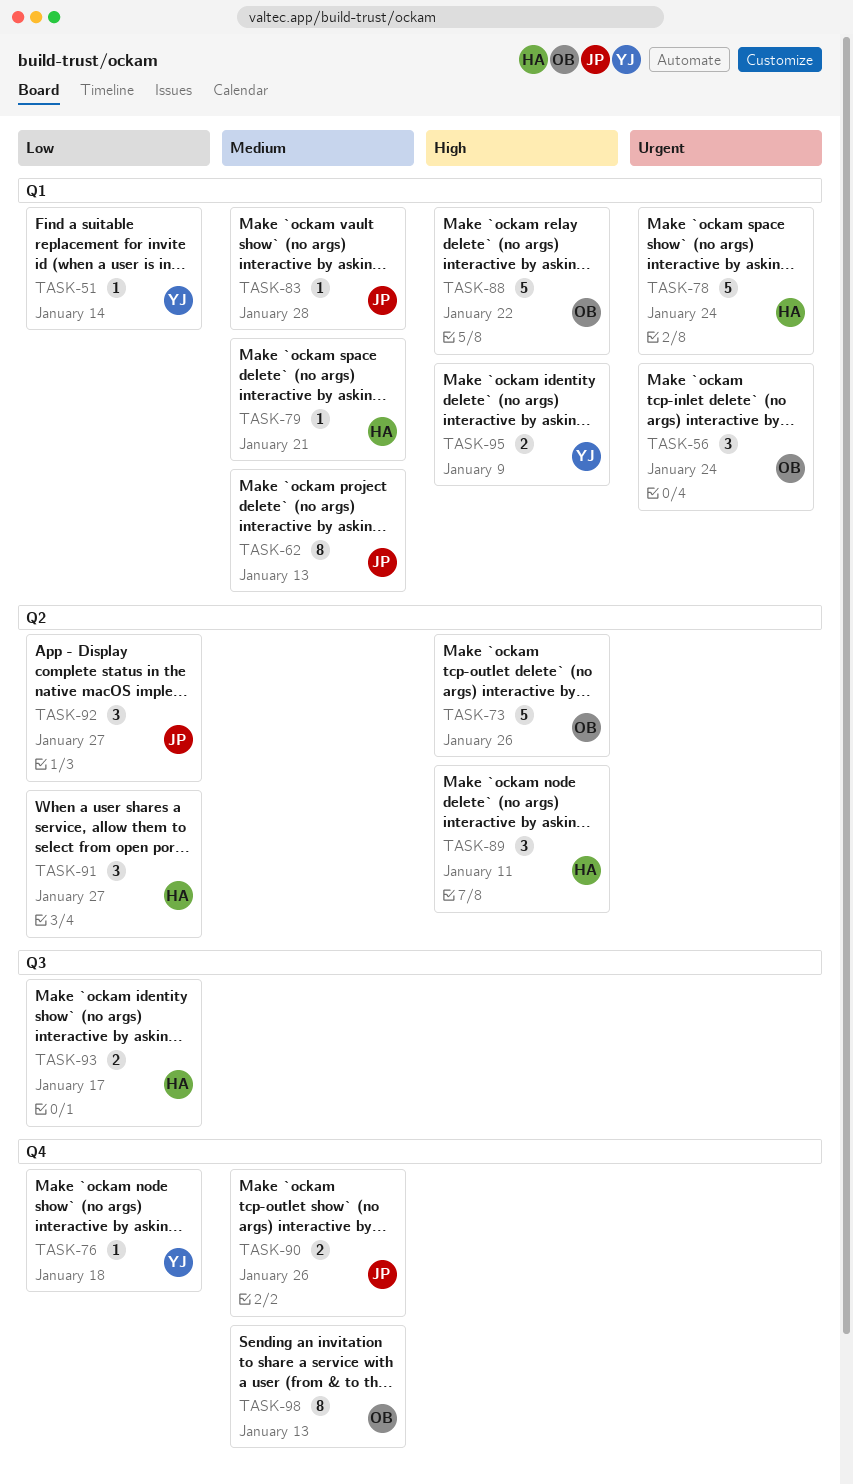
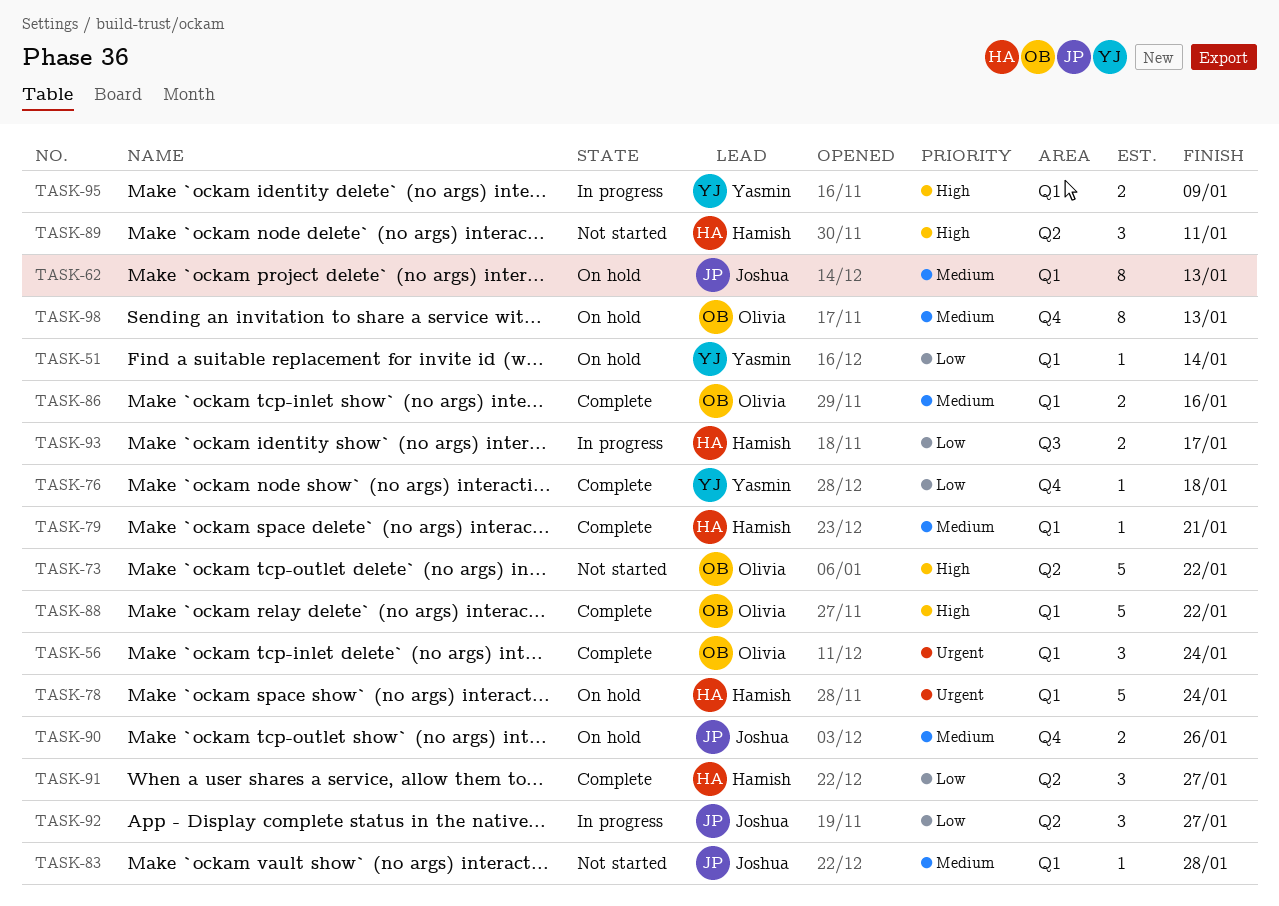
TASK-73, due: Jan 26 -> Jan 22
TASK-86: none -> present

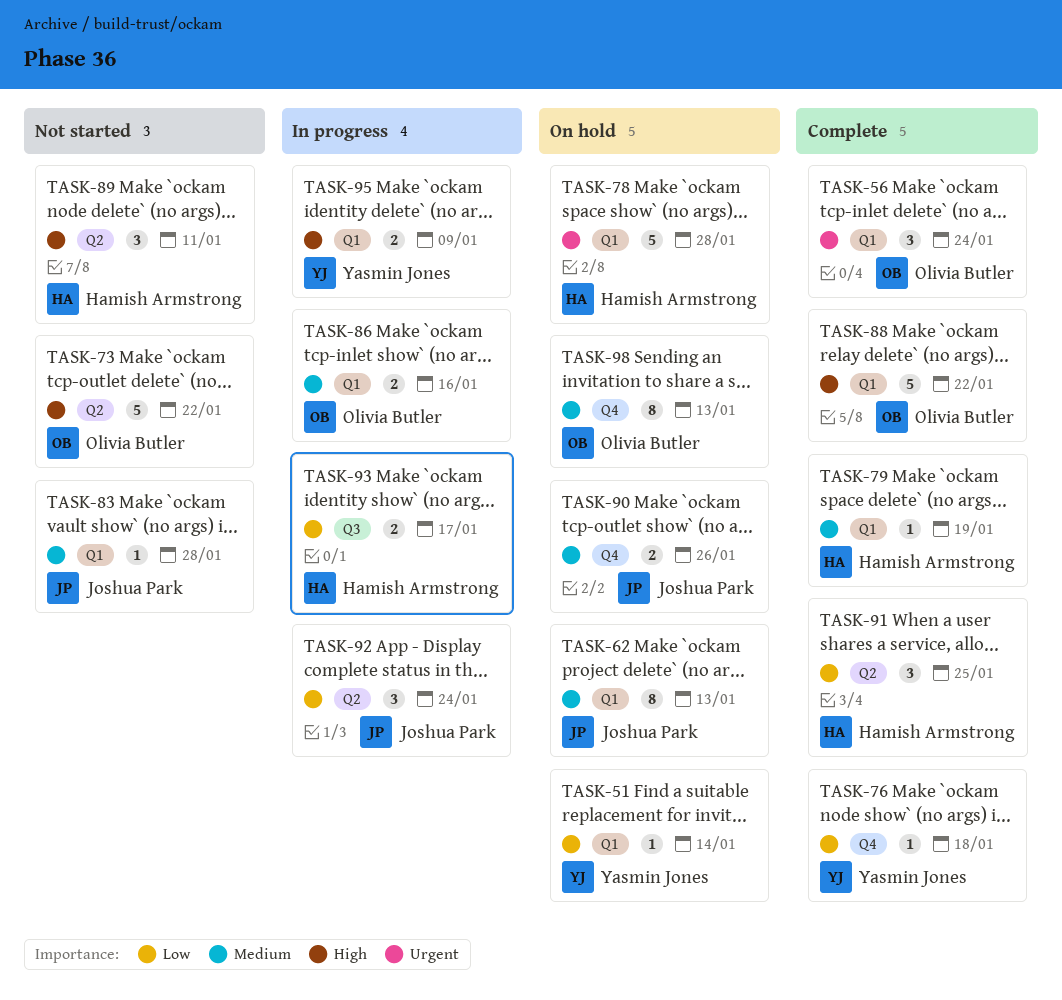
TASK-78, due: Jan 24 -> Jan 28
TASK-79, due: Jan 21 -> Jan 19
TASK-86, status: Complete -> In progress
TASK-91, due: Jan 27 -> Jan 25
TASK-92, due: Jan 27 -> Jan 24

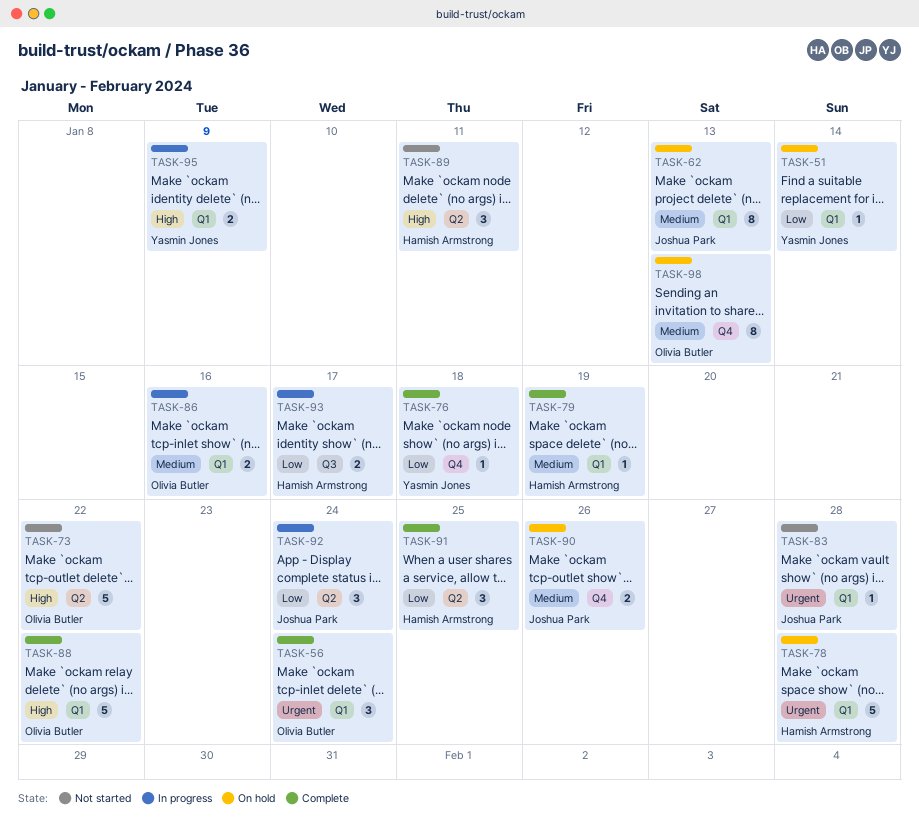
TASK-83, priority: Medium -> Urgent

